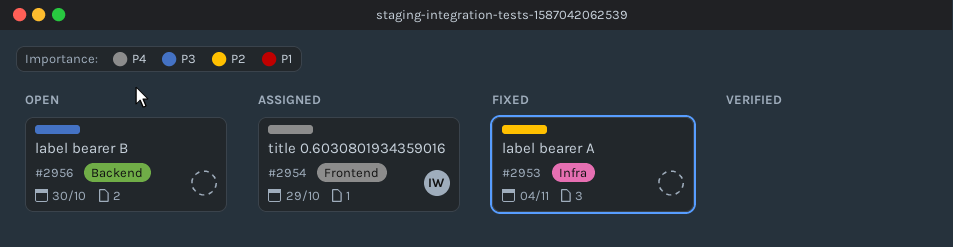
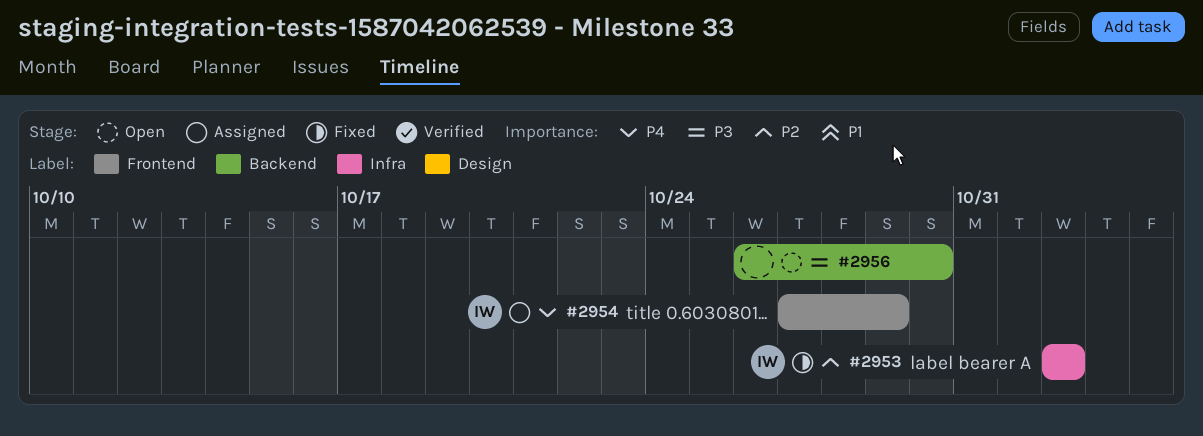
#2953, owner: none -> IW
#2953, due: Nov 4 -> Nov 2

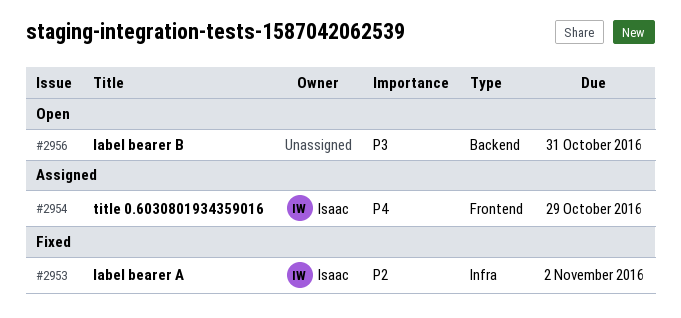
#2956, due: Oct 30 -> Oct 31

